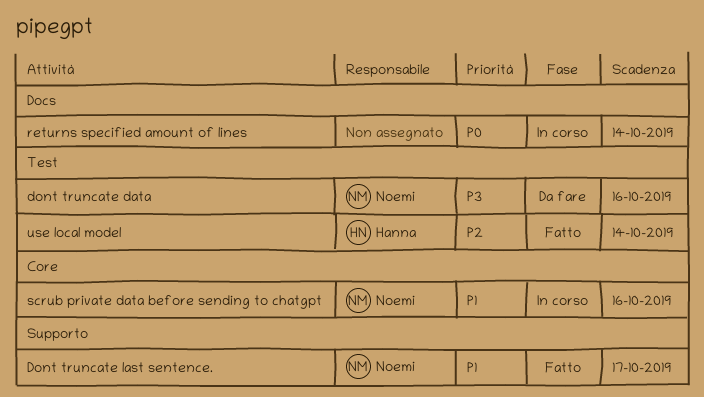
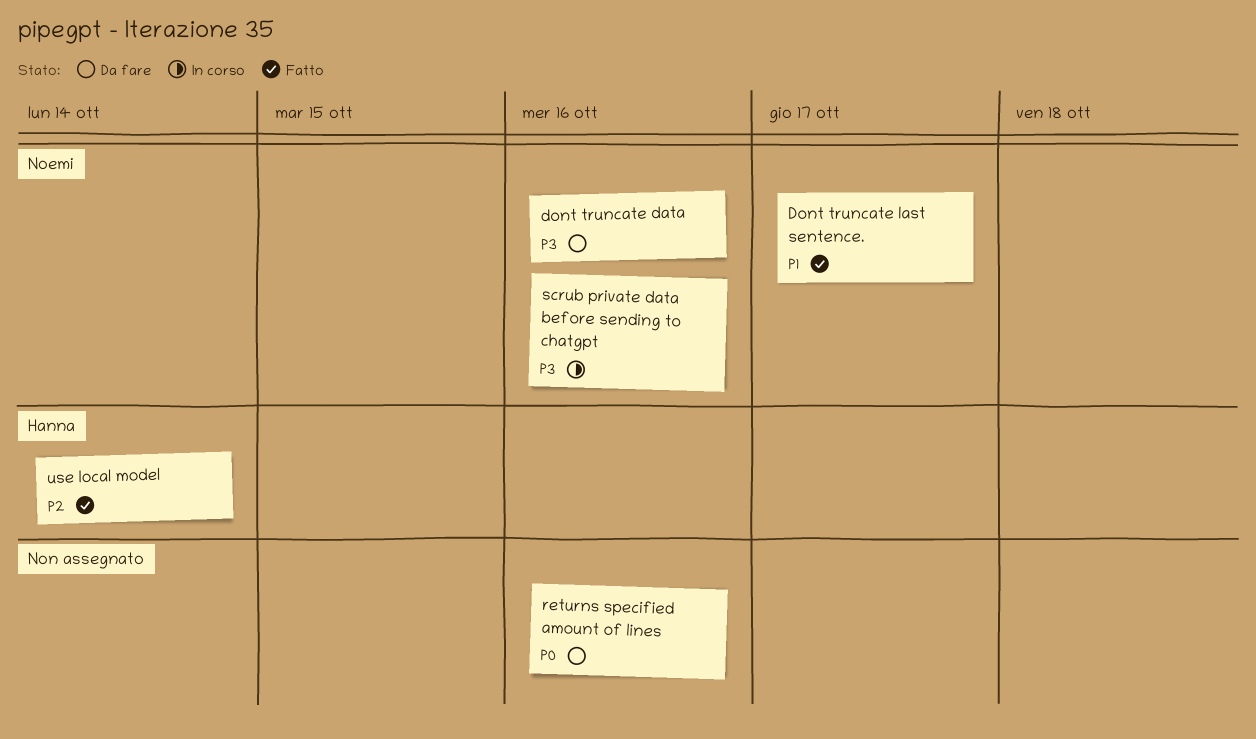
returns specified amount of lines, status: In corso -> Da fare
returns specified amount of lines, due: Oct 14 -> Oct 16
scrub private data before sending to chatgpt, priority: P1 -> P3

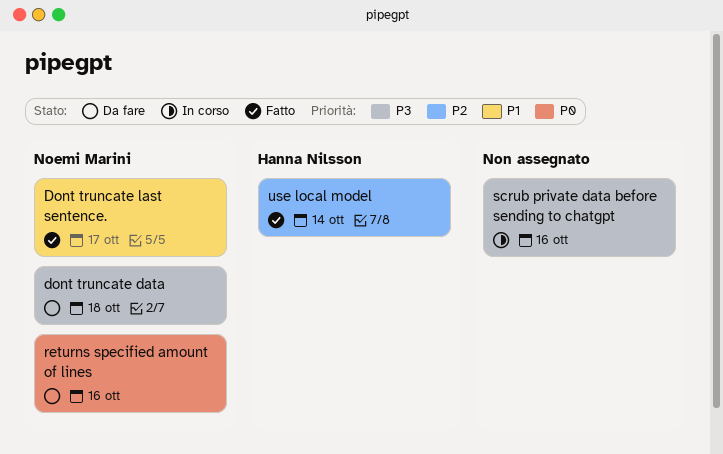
dont truncate data, due: Oct 16 -> Oct 18
returns specified amount of lines, owner: none -> Noemi Marini
scrub private data before sending to chatgpt, owner: Noemi Marini -> none

